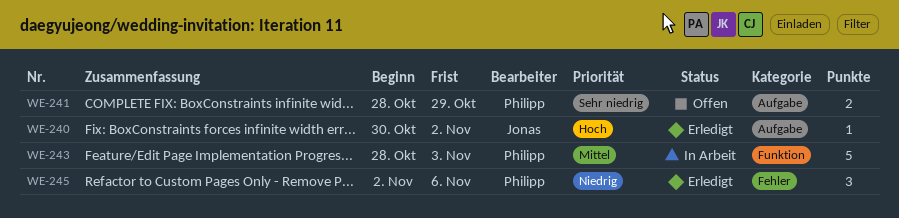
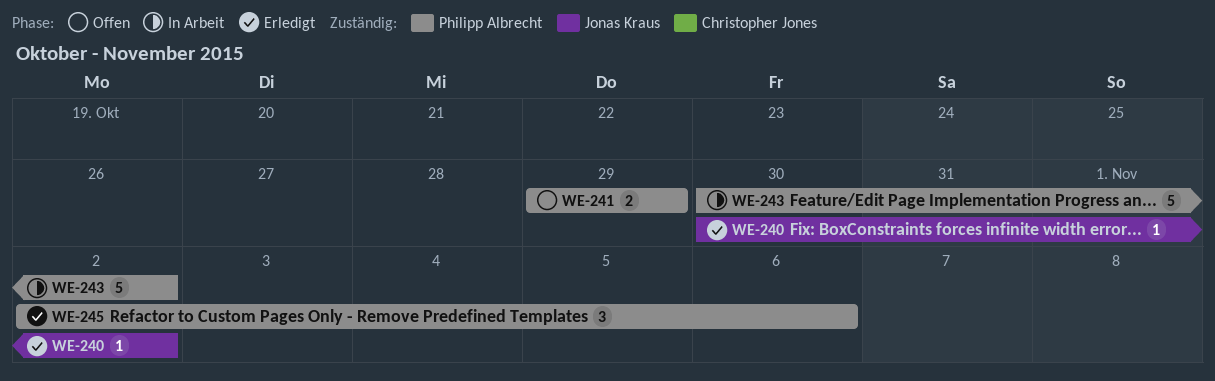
WE-241, start: Oct 28 -> Oct 29
WE-243, start: Oct 28 -> Oct 30
WE-243, due: Nov 3 -> Nov 2

